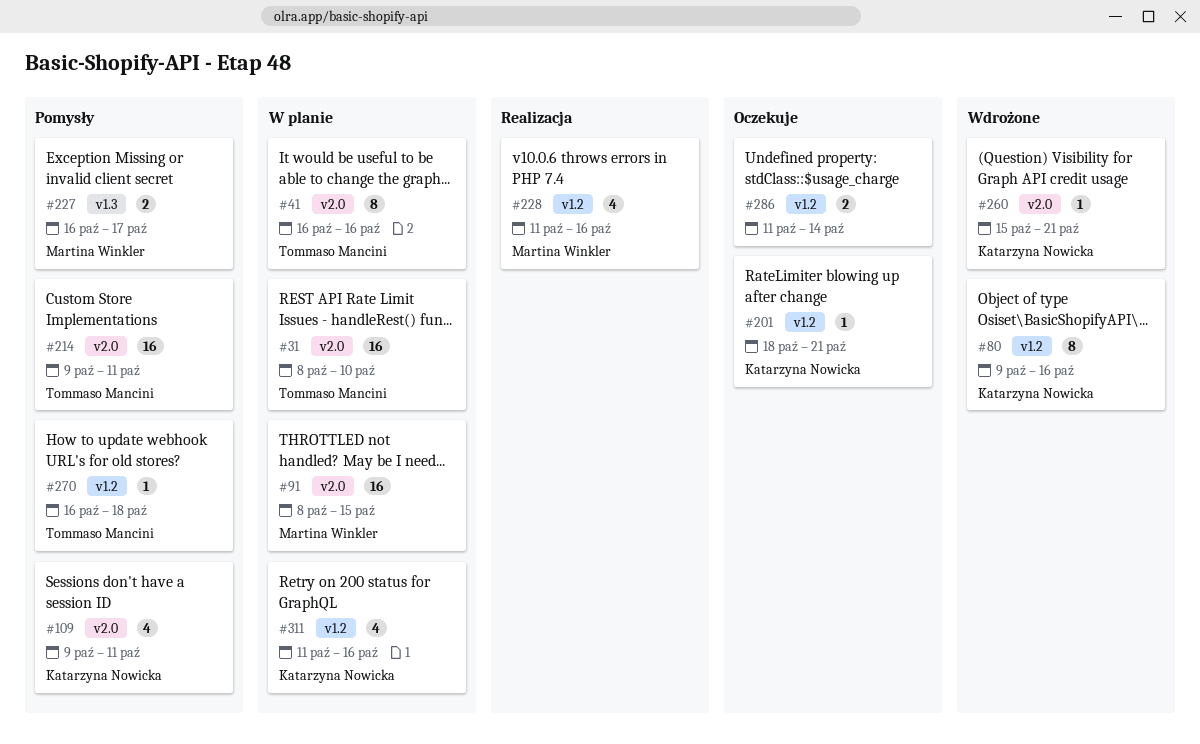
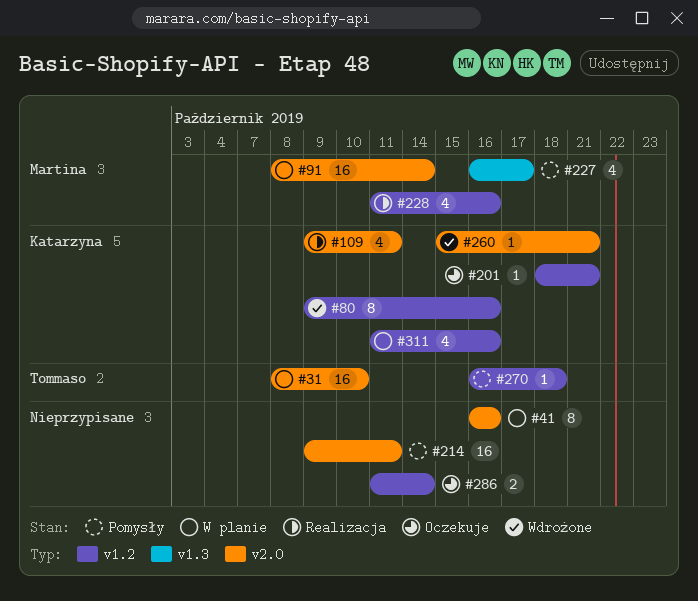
#41, owner: Tommaso Mancini -> none
#91, due: Oct 15 -> Oct 14
#109, status: Pomysły -> Realizacja
#214, owner: Tommaso Mancini -> none
#227, estimate: 2 -> 4

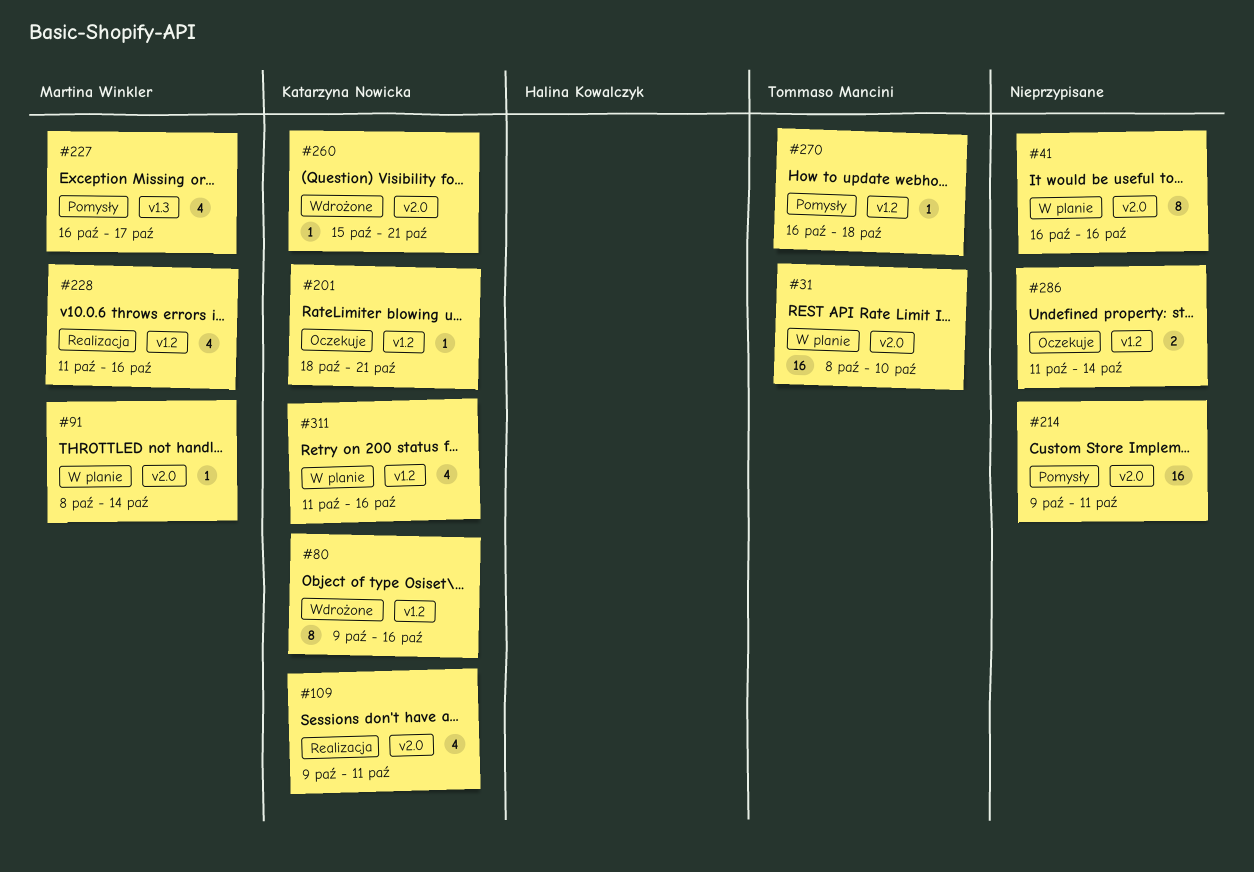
#91, estimate: 16 -> 1

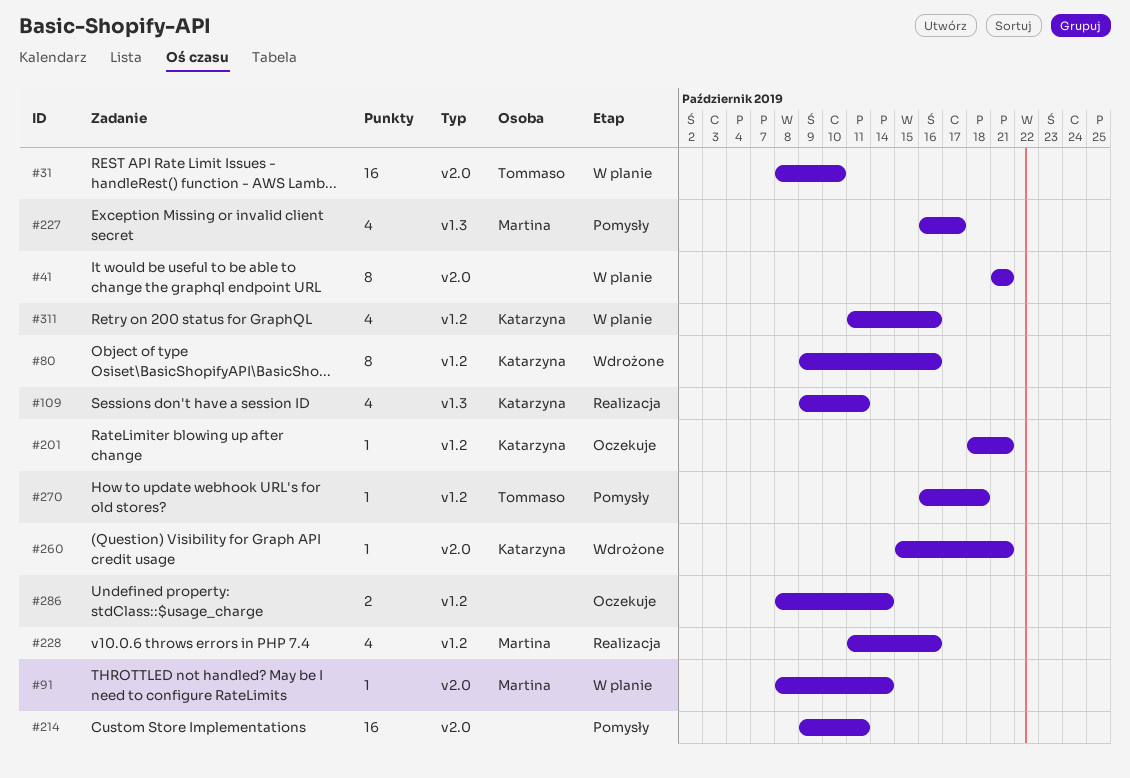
#41, start: Oct 16 -> Oct 21
#41, due: Oct 16 -> Oct 21
#109, label: v2.0 -> v1.3
#286, start: Oct 11 -> Oct 8

